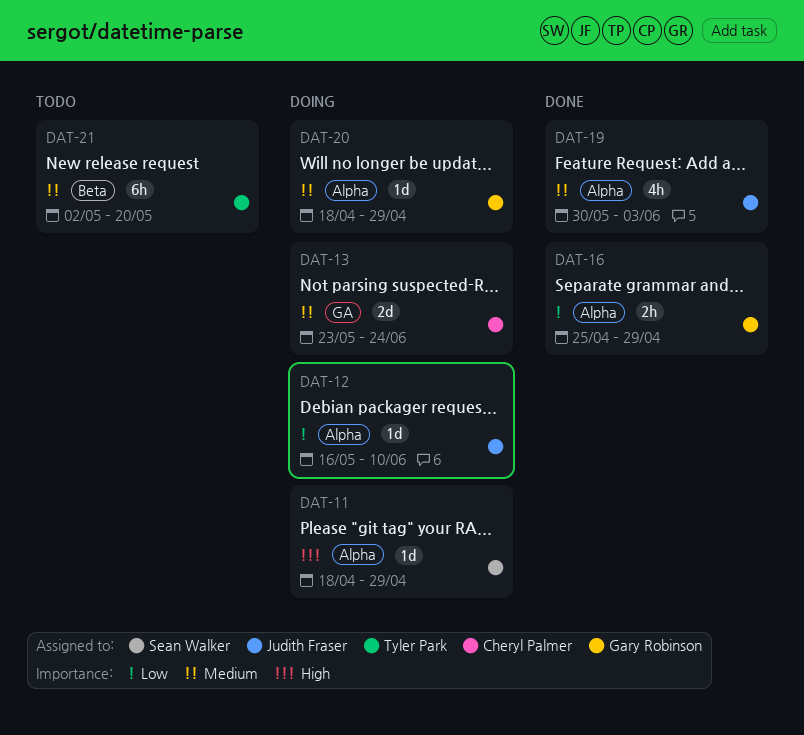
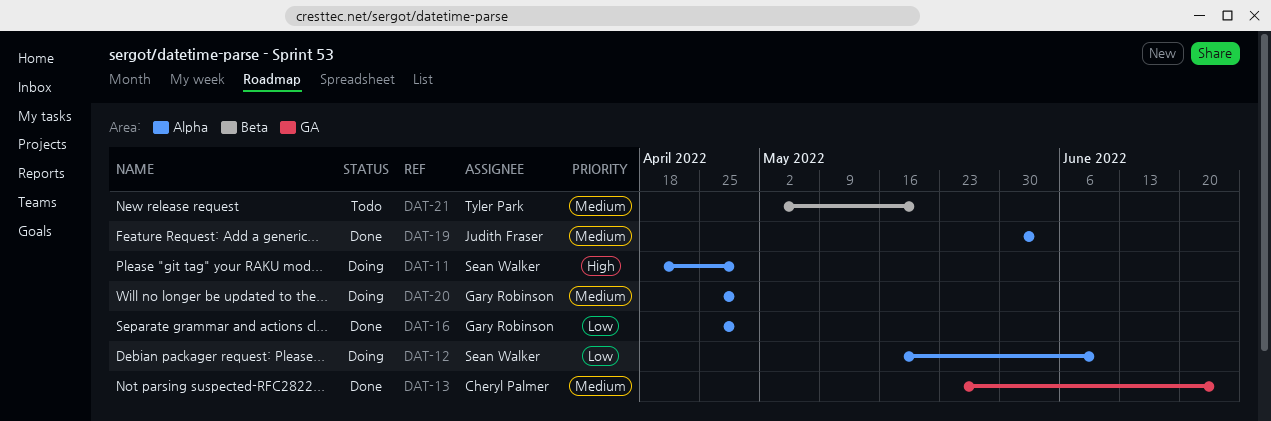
DAT-12, owner: Judith Fraser -> Sean Walker
DAT-13, status: Doing -> Done
DAT-20, start: Apr 18 -> Apr 25

